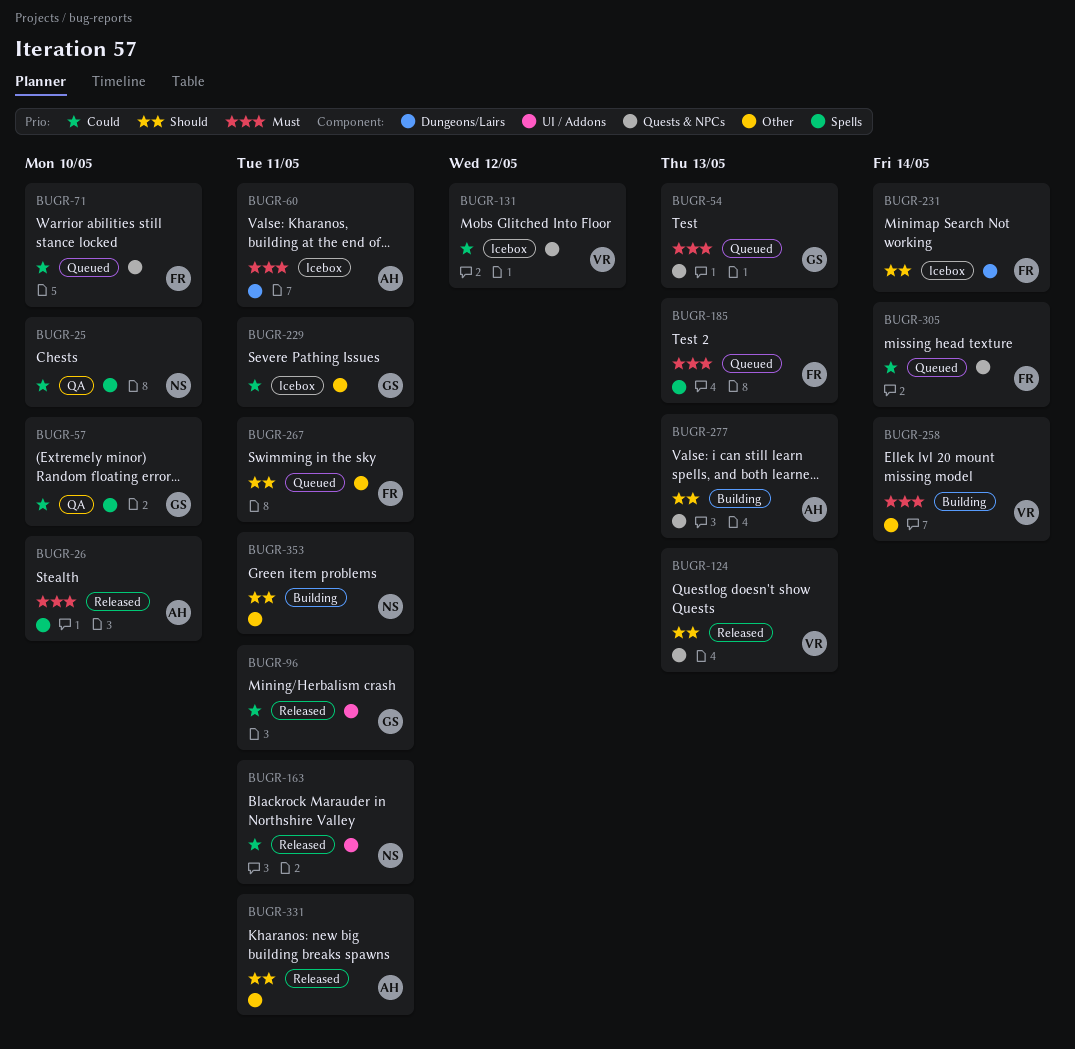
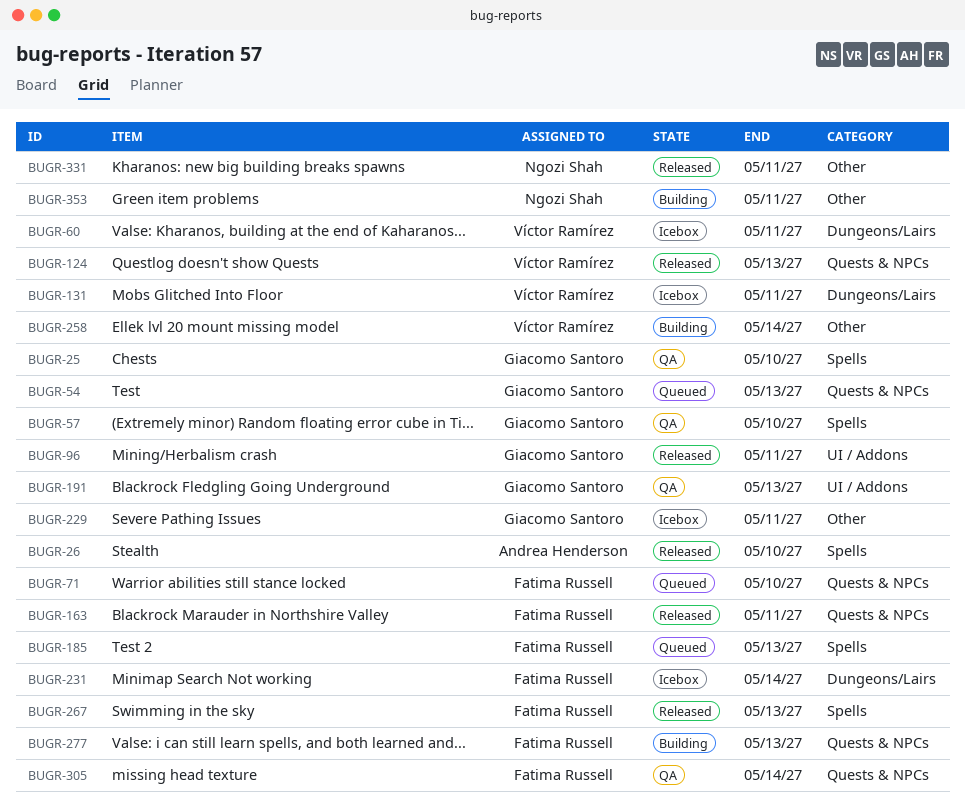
BUGR-25, owner: Ngozi Shah -> Giacomo Santoro
BUGR-60, owner: Andrea Henderson -> Víctor Ramírez
BUGR-131, label: Quests & NPCs -> Dungeons/Lairs
BUGR-131, due: May 12 -> May 11
BUGR-163, owner: Ngozi Shah -> Fatima Russell
BUGR-163, label: UI / Addons -> Quests & NPCs
BUGR-191: none -> present
BUGR-267, status: Queued -> Released
BUGR-267, label: Other -> Spells
BUGR-267, due: May 11 -> May 13
BUGR-277, owner: Andrea Henderson -> Fatima Russell
BUGR-305, status: Queued -> QA
BUGR-331, owner: Andrea Henderson -> Ngozi Shah

